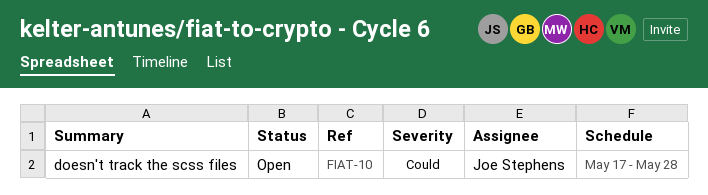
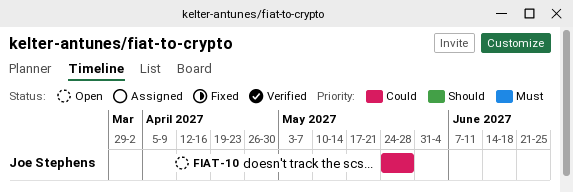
FIAT-10, start: May 17 -> May 24

